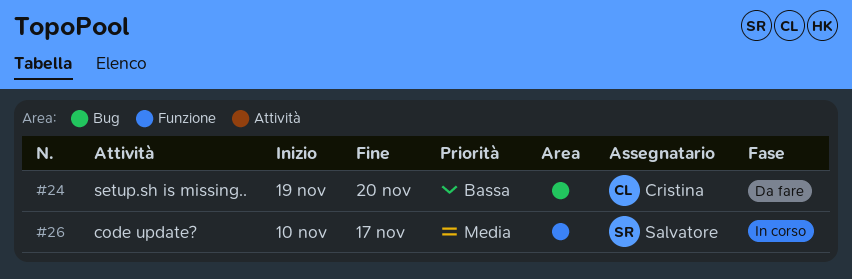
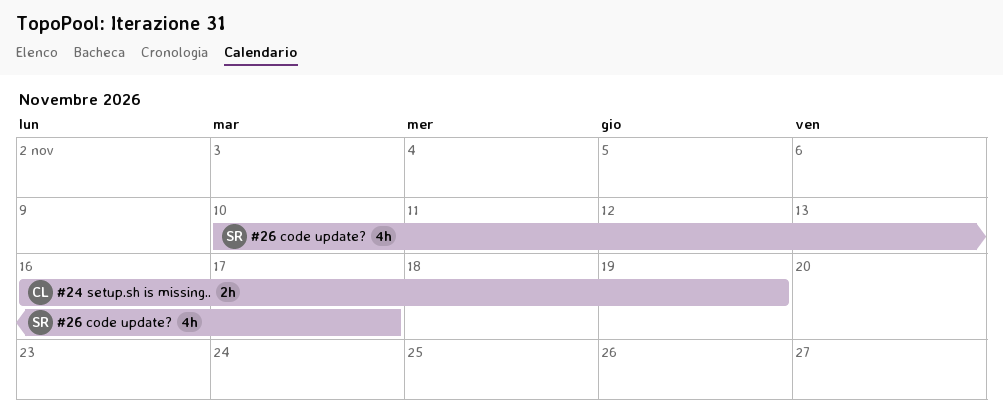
#24, start: Nov 19 -> Nov 16
#24, due: Nov 20 -> Nov 19

